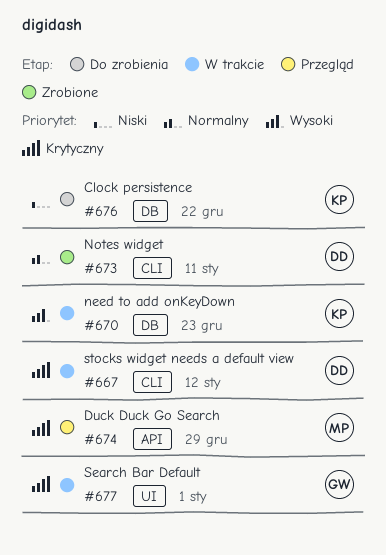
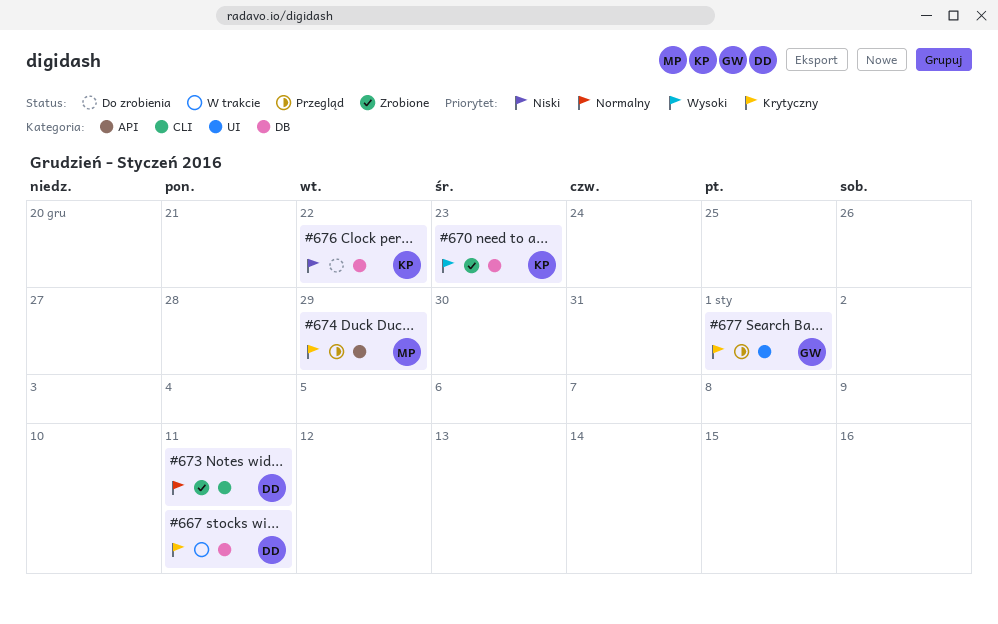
#667, label: CLI -> DB
#667, due: Jan 12 -> Jan 11
#670, status: W trakcie -> Zrobione
#677, status: W trakcie -> Przegląd

